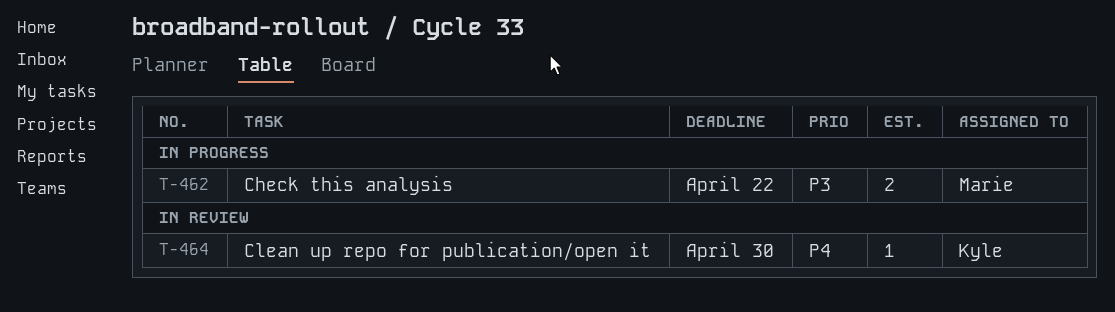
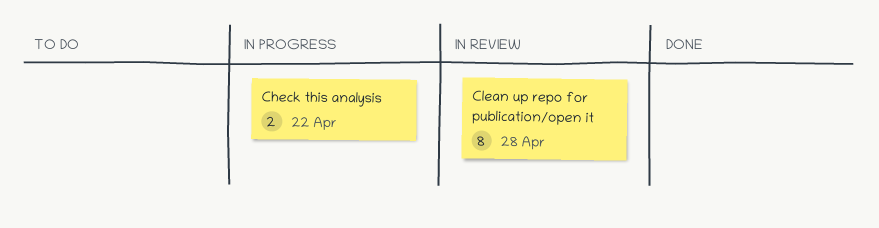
Clean up repo for publication/open it, estimate: 1 -> 8
Clean up repo for publication/open it, due: Apr 30 -> Apr 28

